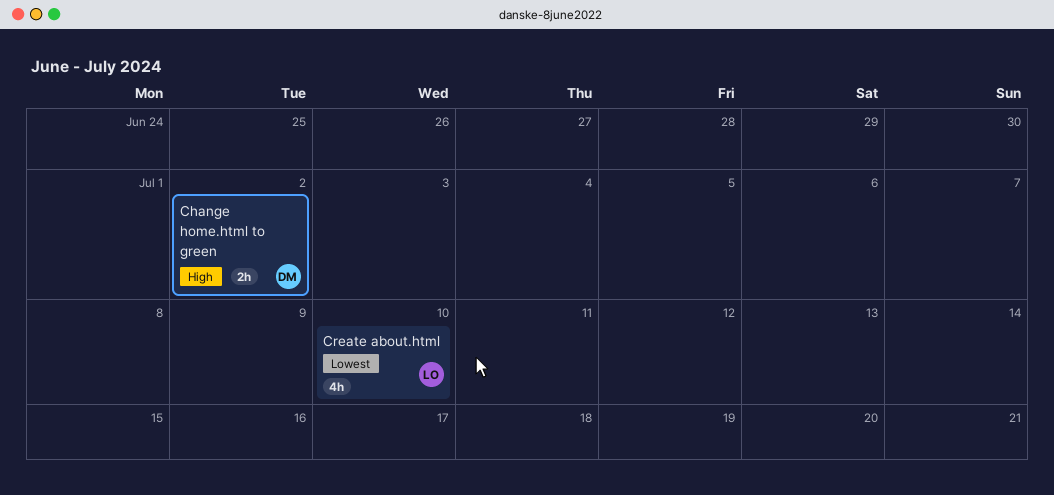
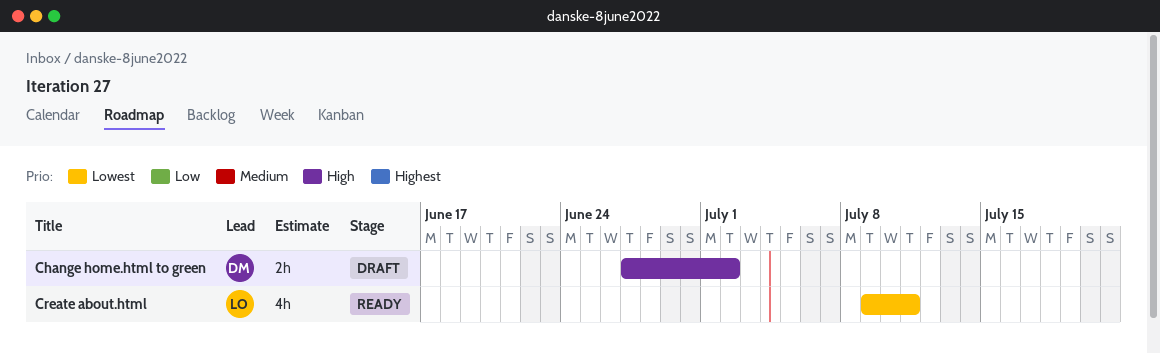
Create about.html, due: Jul 10 -> Jul 11

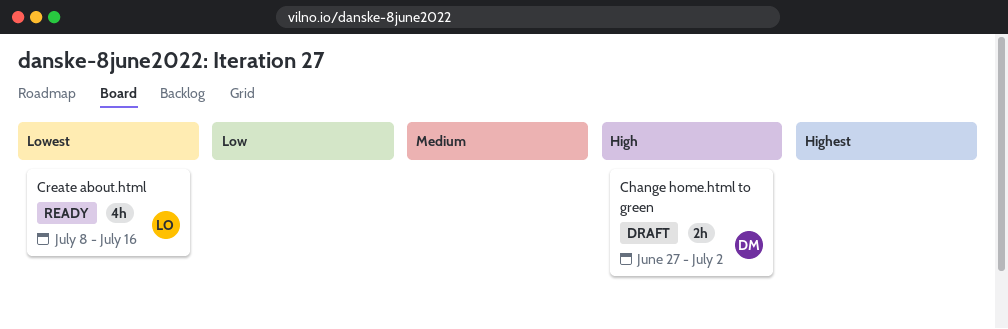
Create about.html, start: Jul 9 -> Jul 8
Create about.html, due: Jul 11 -> Jul 16

